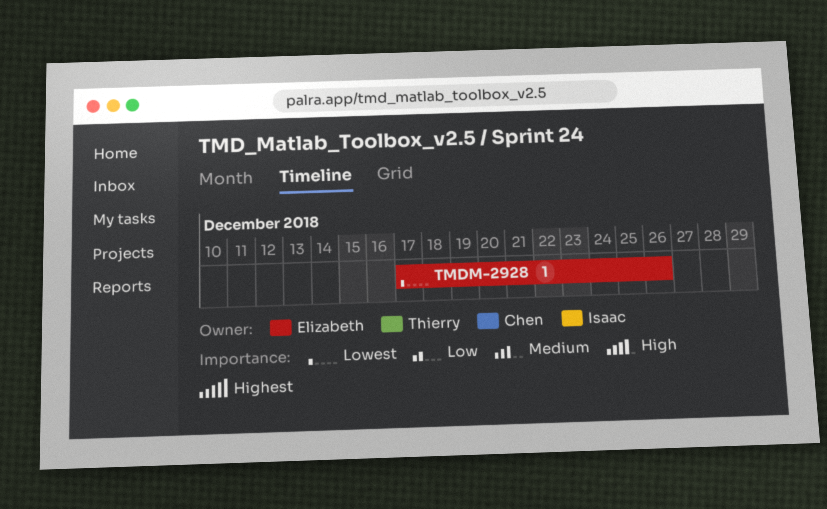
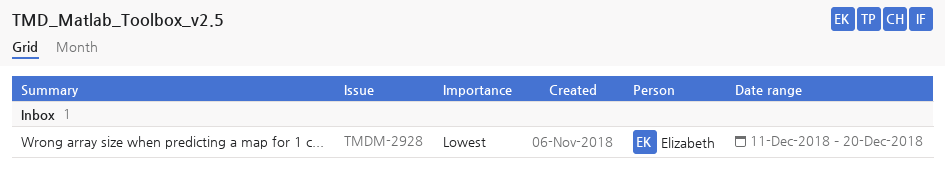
TMDM-2928, start: Dec 17 -> Dec 11
TMDM-2928, due: Dec 26 -> Dec 20

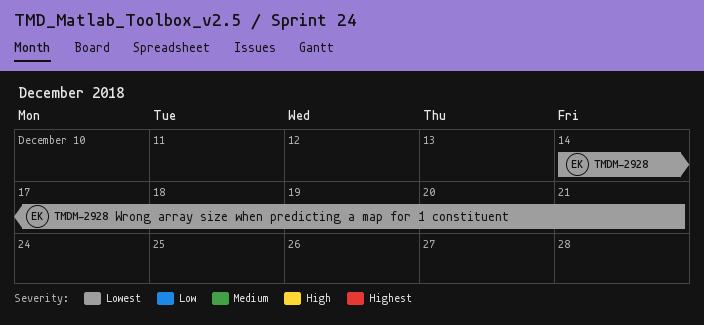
TMDM-2928, start: Dec 11 -> Dec 14
TMDM-2928, due: Dec 20 -> Dec 21

